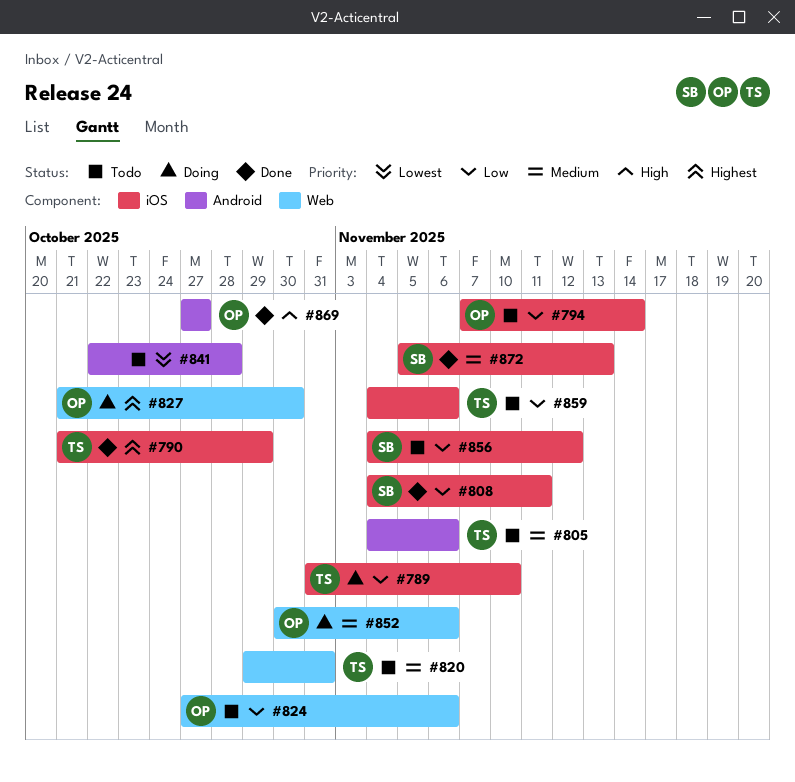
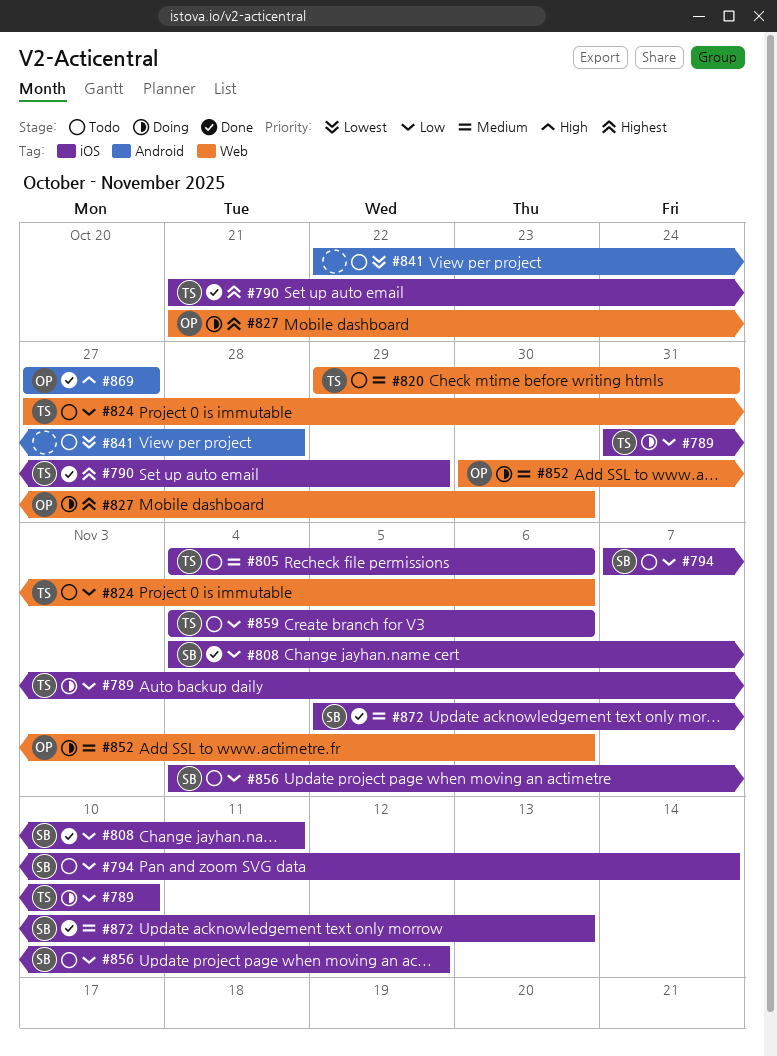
#794, owner: OP -> SB
#805, label: Android -> iOS
#824, owner: OP -> TS

